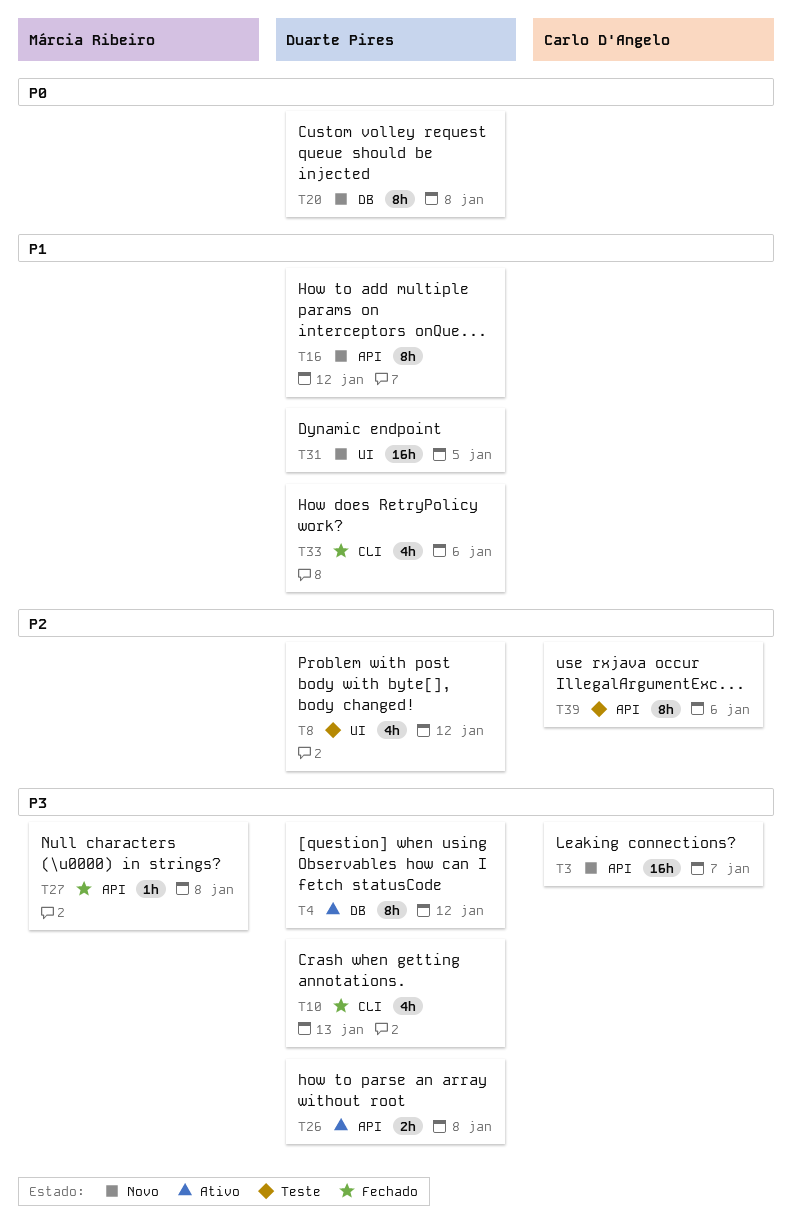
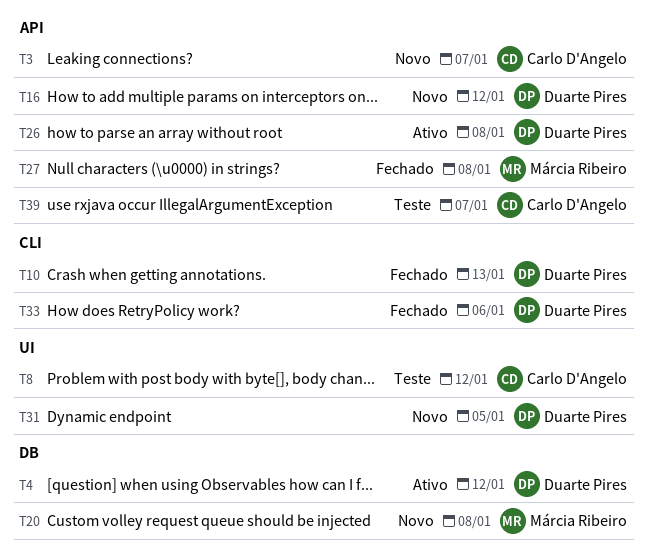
T8, owner: Duarte Pires -> Carlo D'Angelo
T20, owner: Duarte Pires -> Márcia Ribeiro
T39, due: Jan 6 -> Jan 7

